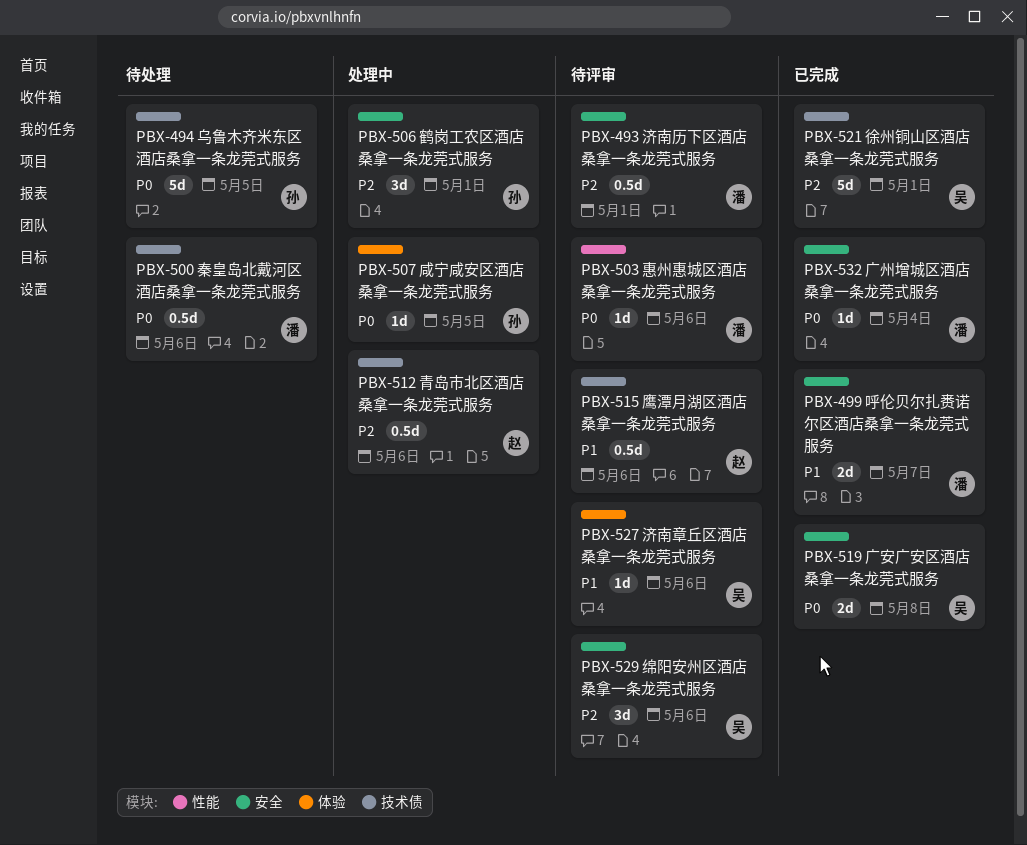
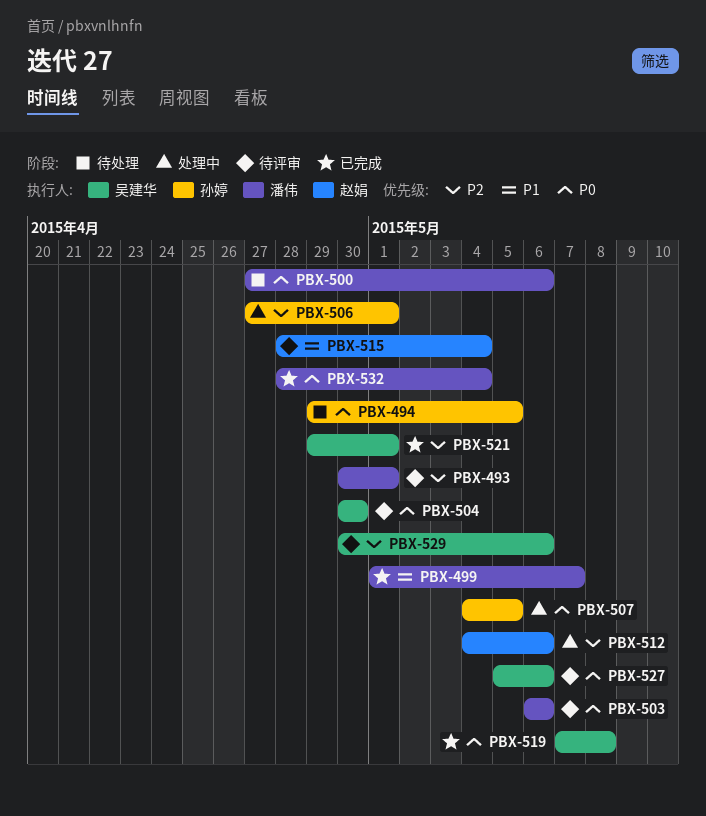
PBX-504: none -> present
PBX-515, due: May 6 -> May 4
PBX-527, priority: P1 -> P0

